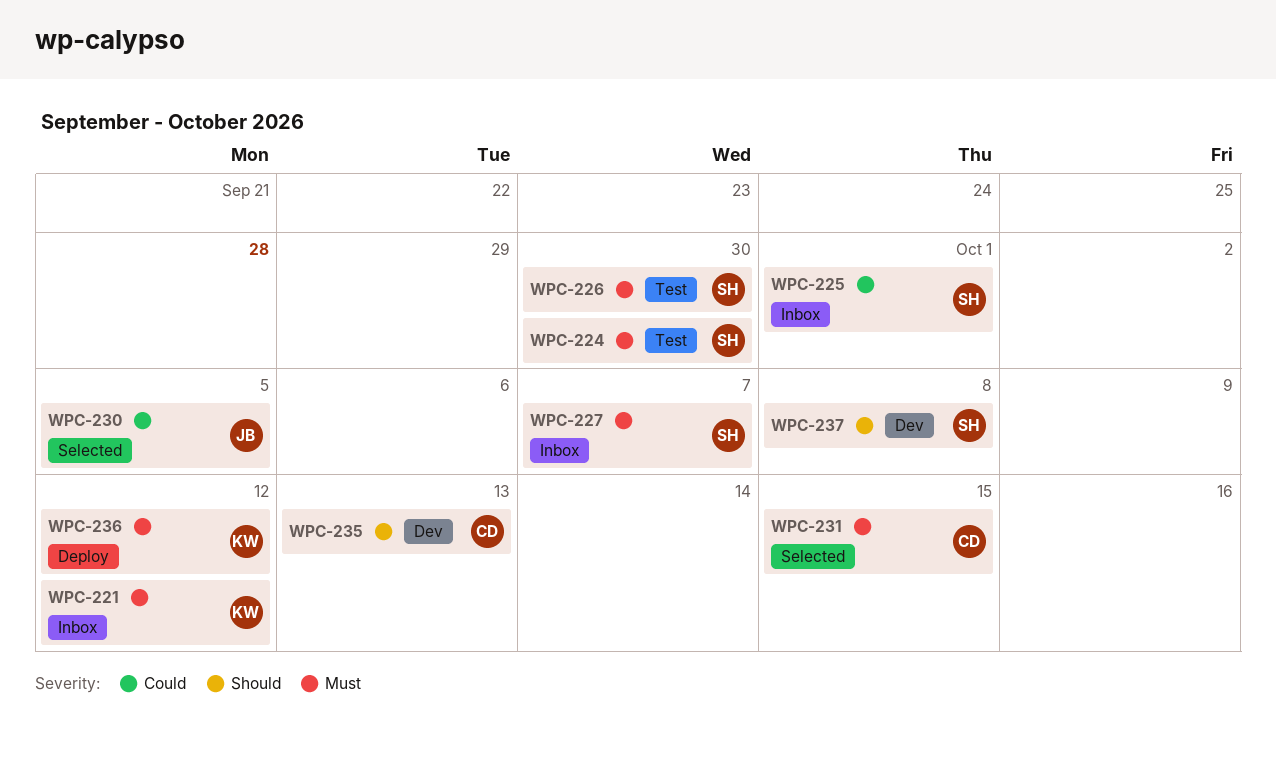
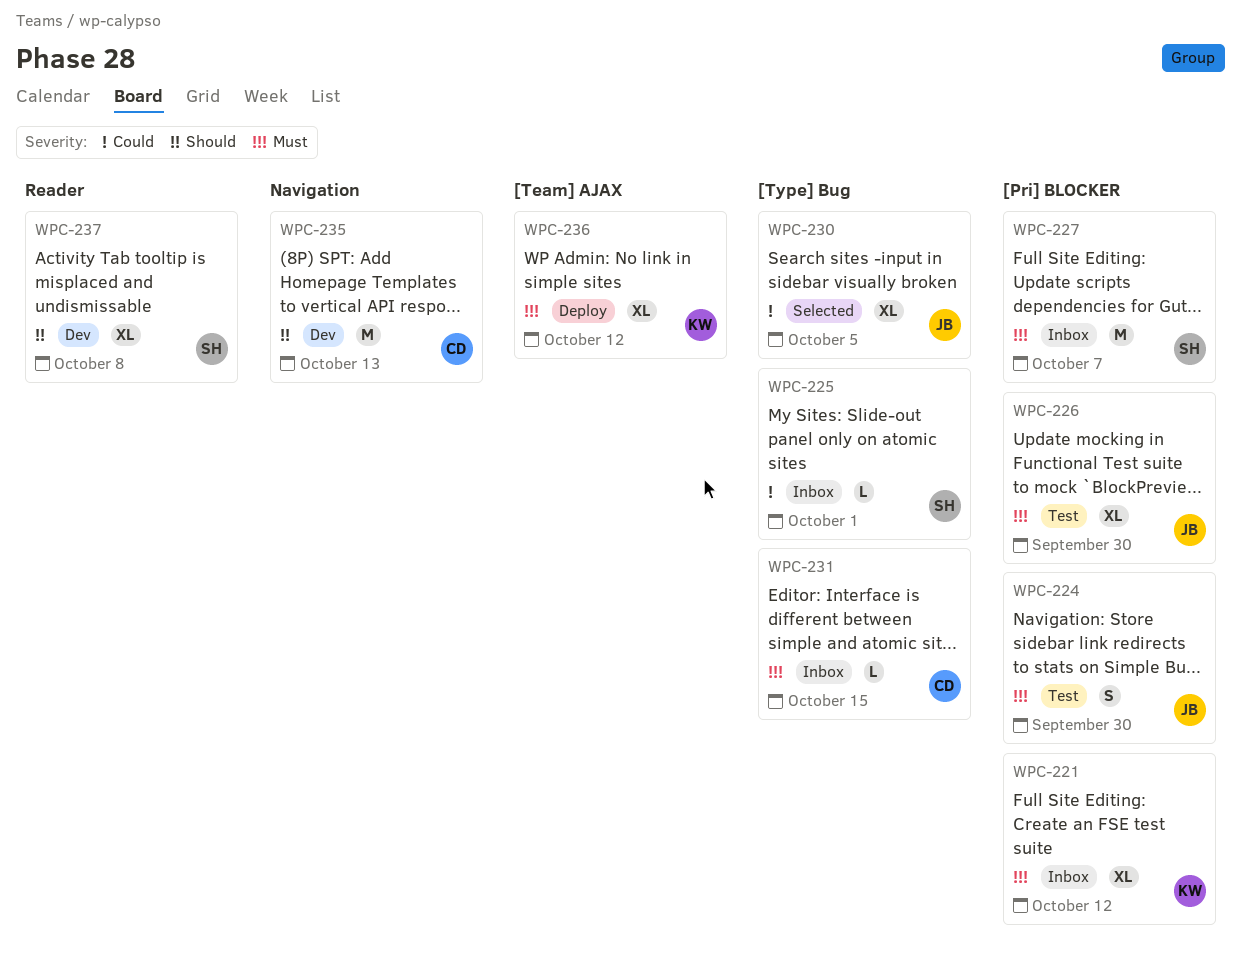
WPC-224, owner: SH -> JB
WPC-226, owner: SH -> JB
WPC-231, status: Selected -> Inbox

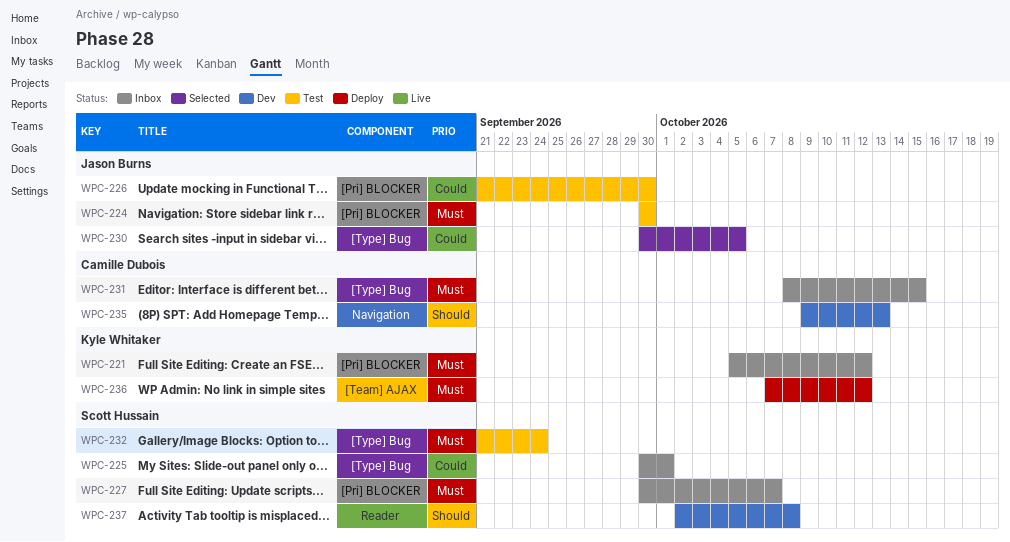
WPC-226, priority: Must -> Could
WPC-232: none -> present

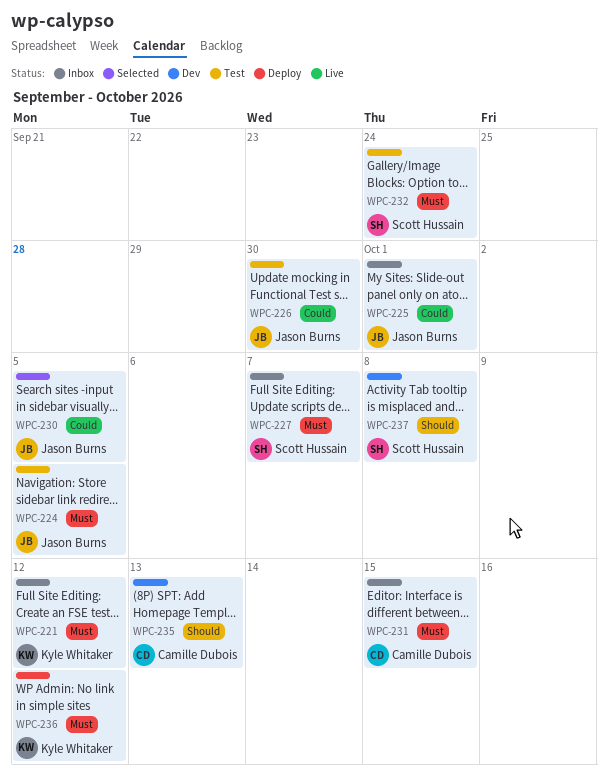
WPC-224, due: Sep 30 -> Oct 5
WPC-225, owner: Scott Hussain -> Jason Burns

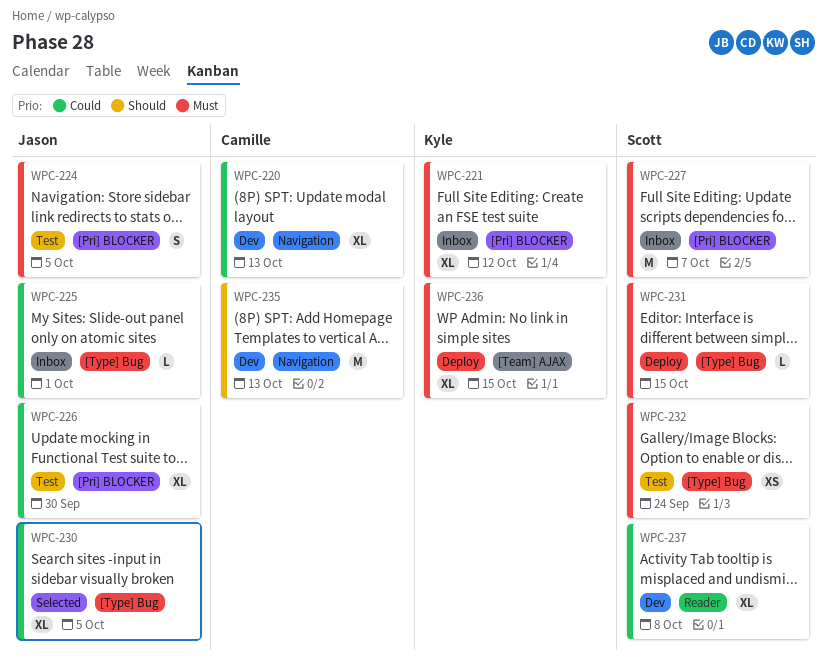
WPC-220: none -> present
WPC-231, status: Inbox -> Deploy
WPC-231, owner: Camille Dubois -> Scott Hussain
WPC-236, due: Oct 12 -> Oct 15
WPC-237, priority: Should -> Could

